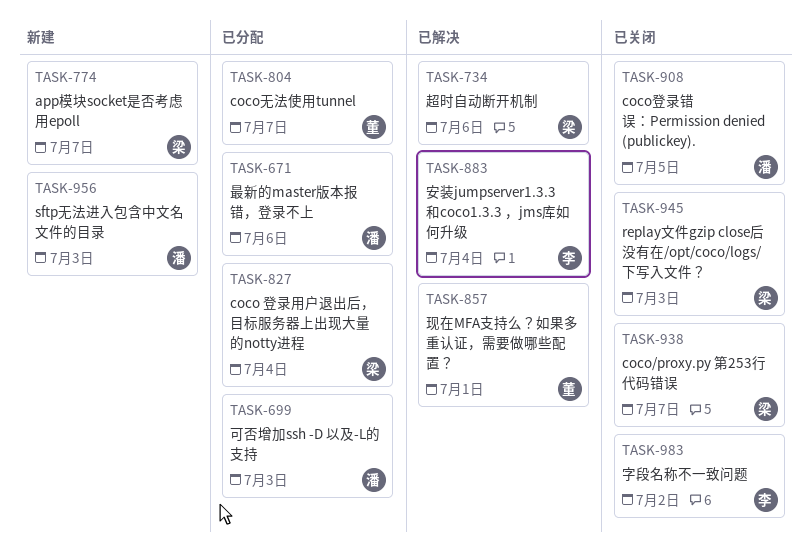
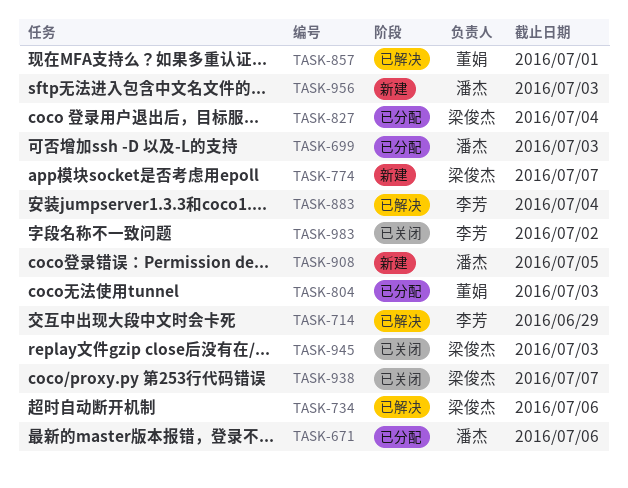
TASK-714: none -> present
TASK-804, due: Jul 7 -> Jul 3
TASK-908, status: 已关闭 -> 新建

